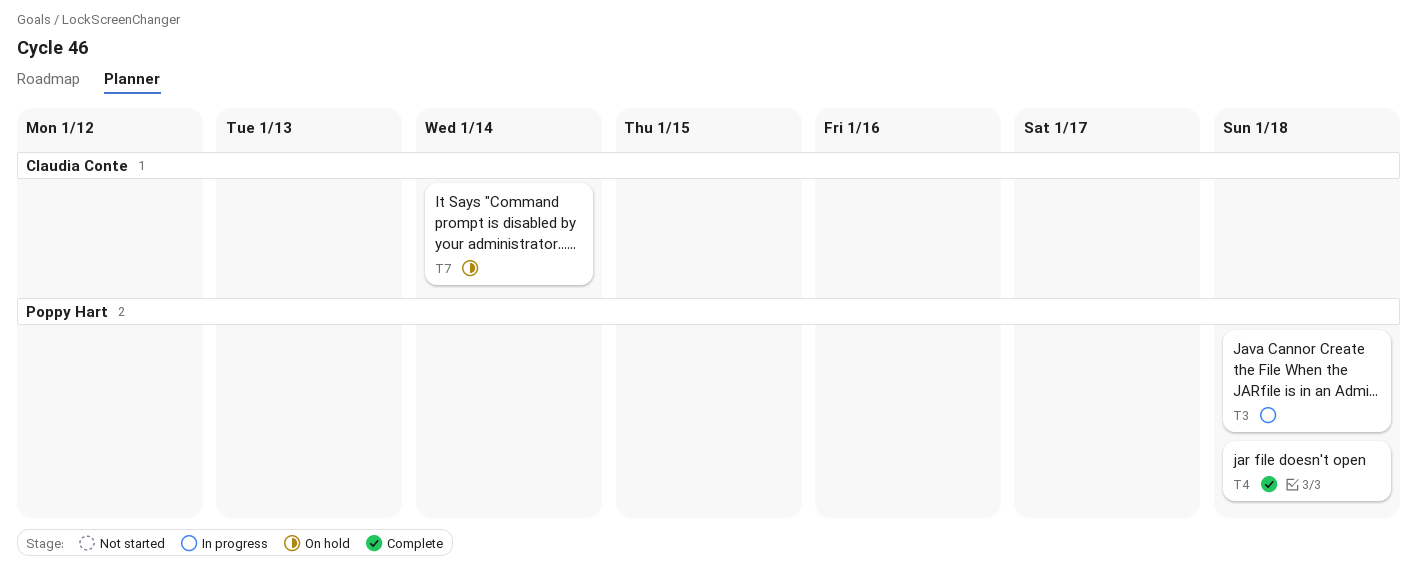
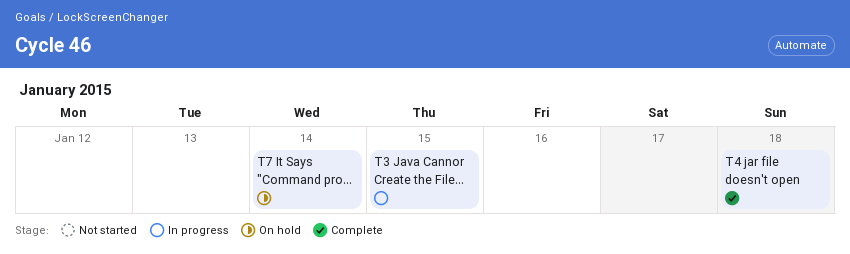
T3, due: Jan 18 -> Jan 15

